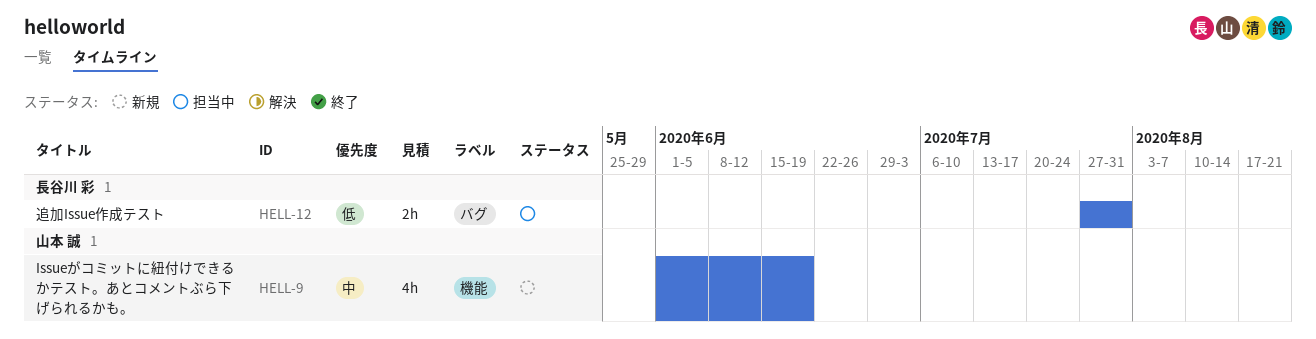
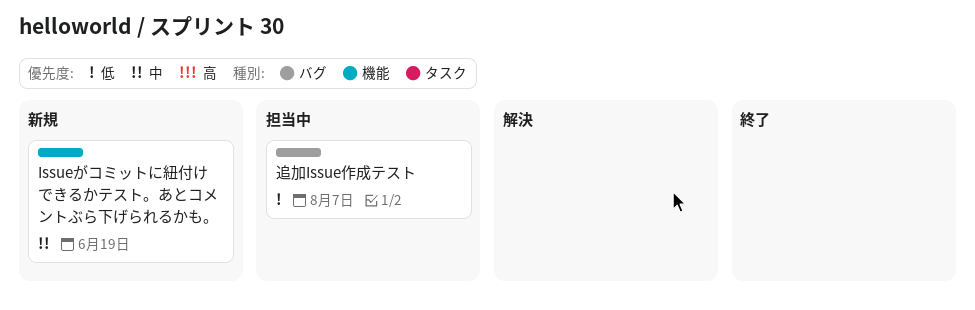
追加Issue作成テスト, due: Jul 31 -> Aug 7

